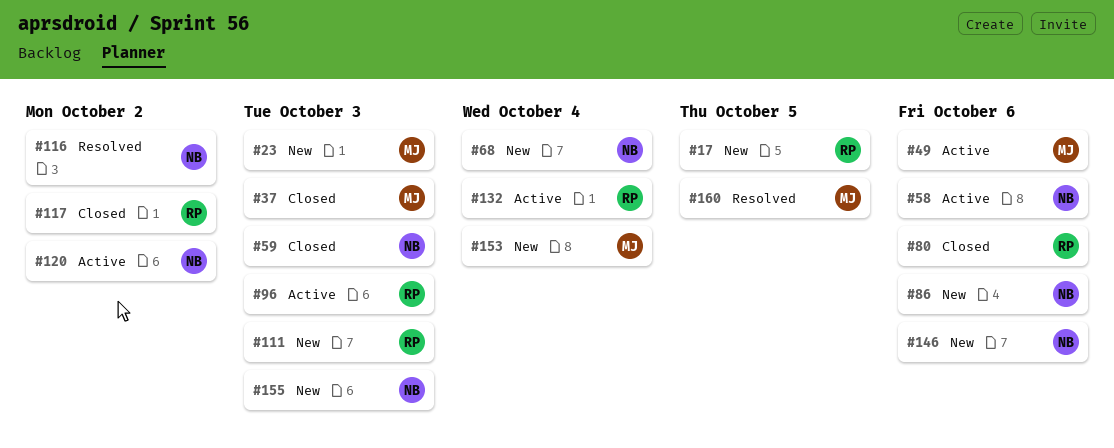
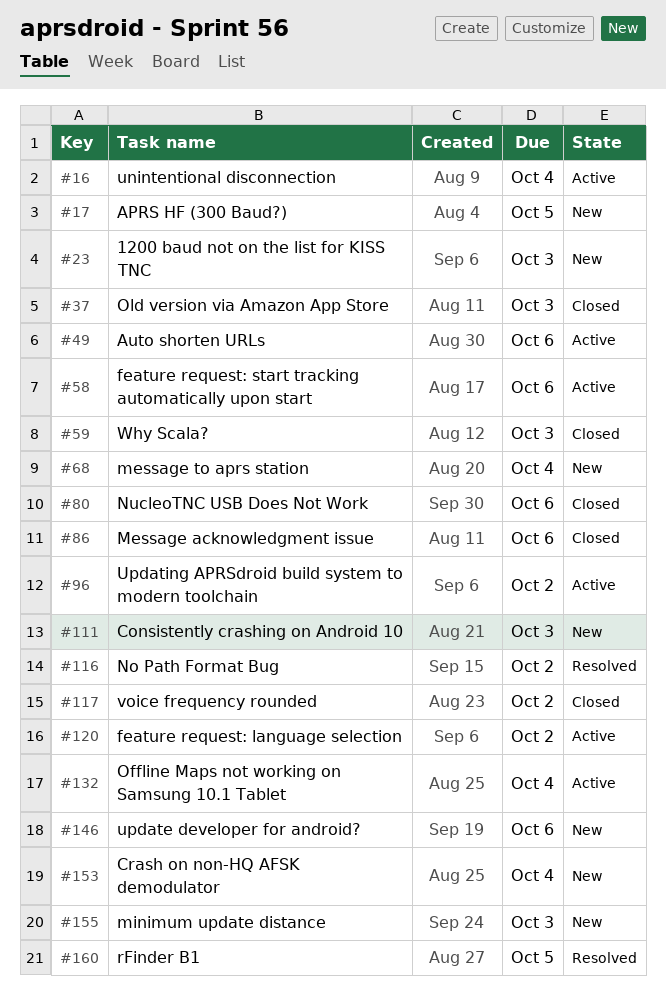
#16: none -> present
#86, status: New -> Closed
#96, due: Oct 3 -> Oct 2

